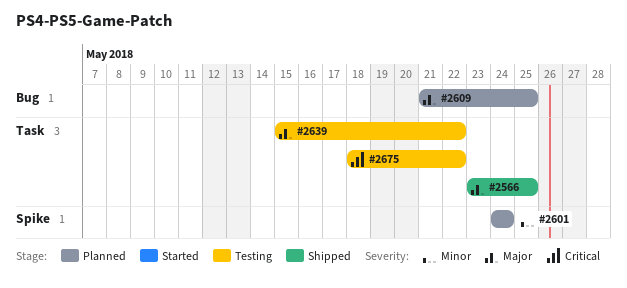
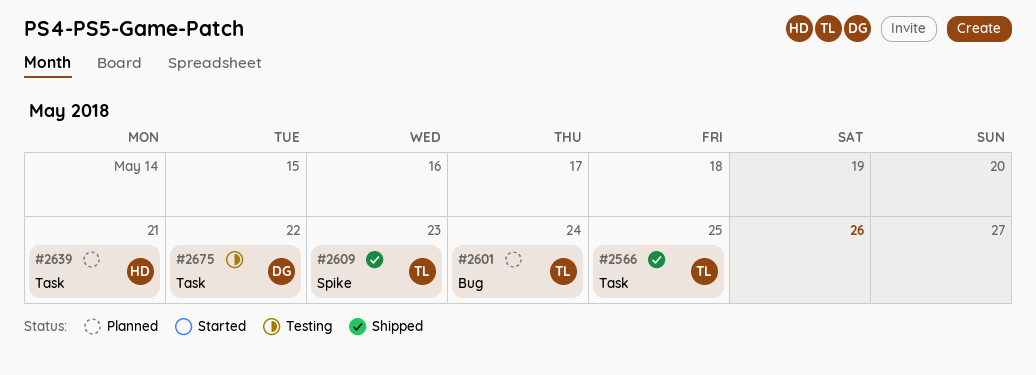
#2601, label: Spike -> Bug
#2609, status: Planned -> Shipped
#2609, label: Bug -> Spike
#2609, due: May 25 -> May 23
#2639, status: Testing -> Planned
#2639, due: May 22 -> May 21

